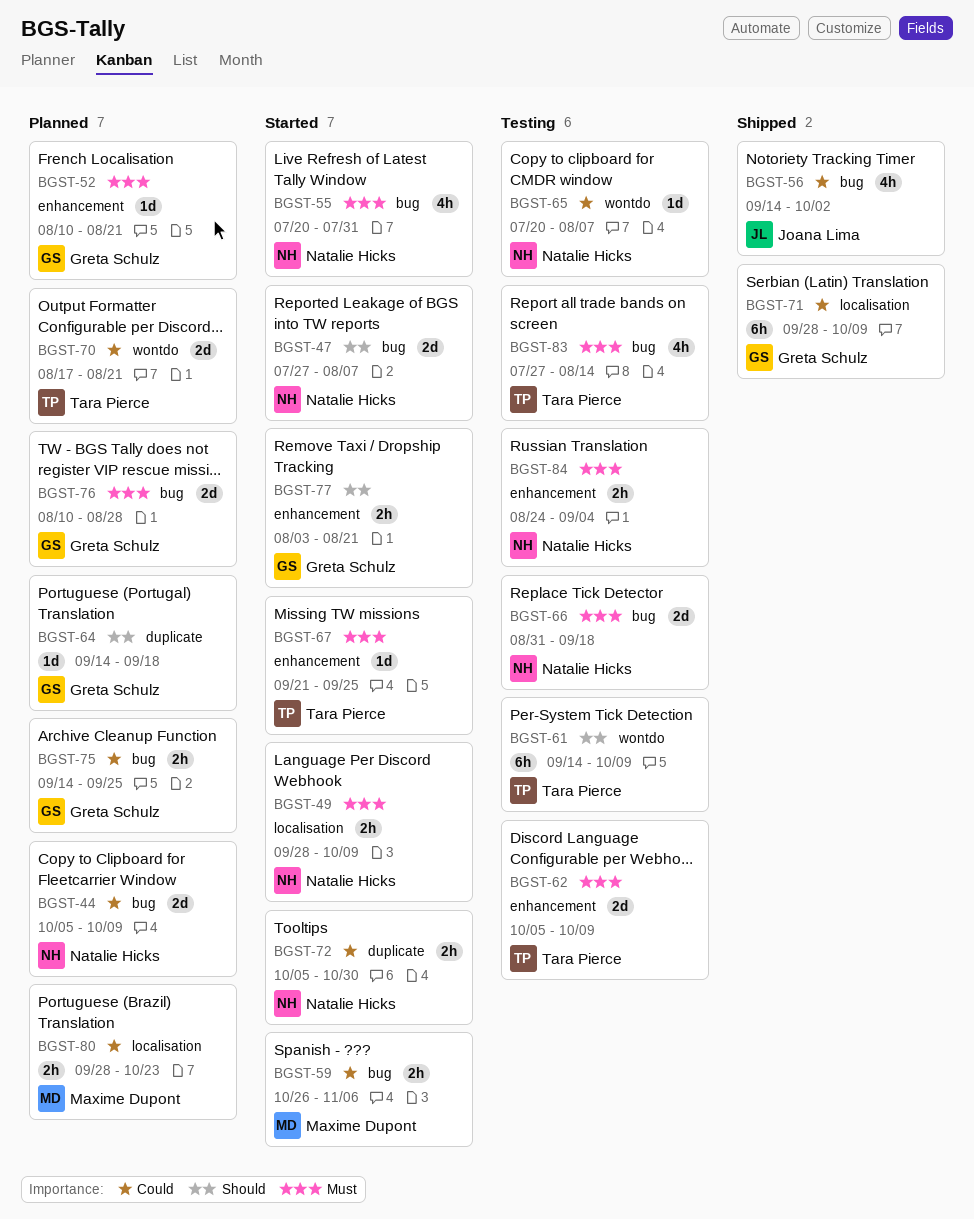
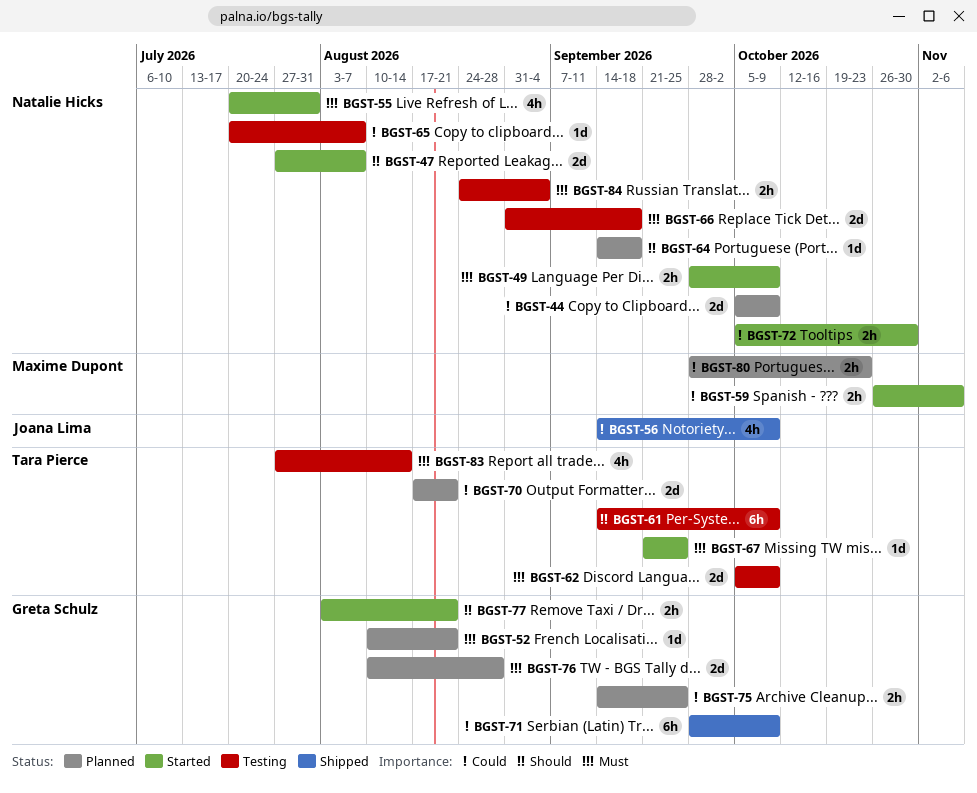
BGST-56, due: Oct 2 -> Oct 9
BGST-64, owner: Greta Schulz -> Natalie Hicks

